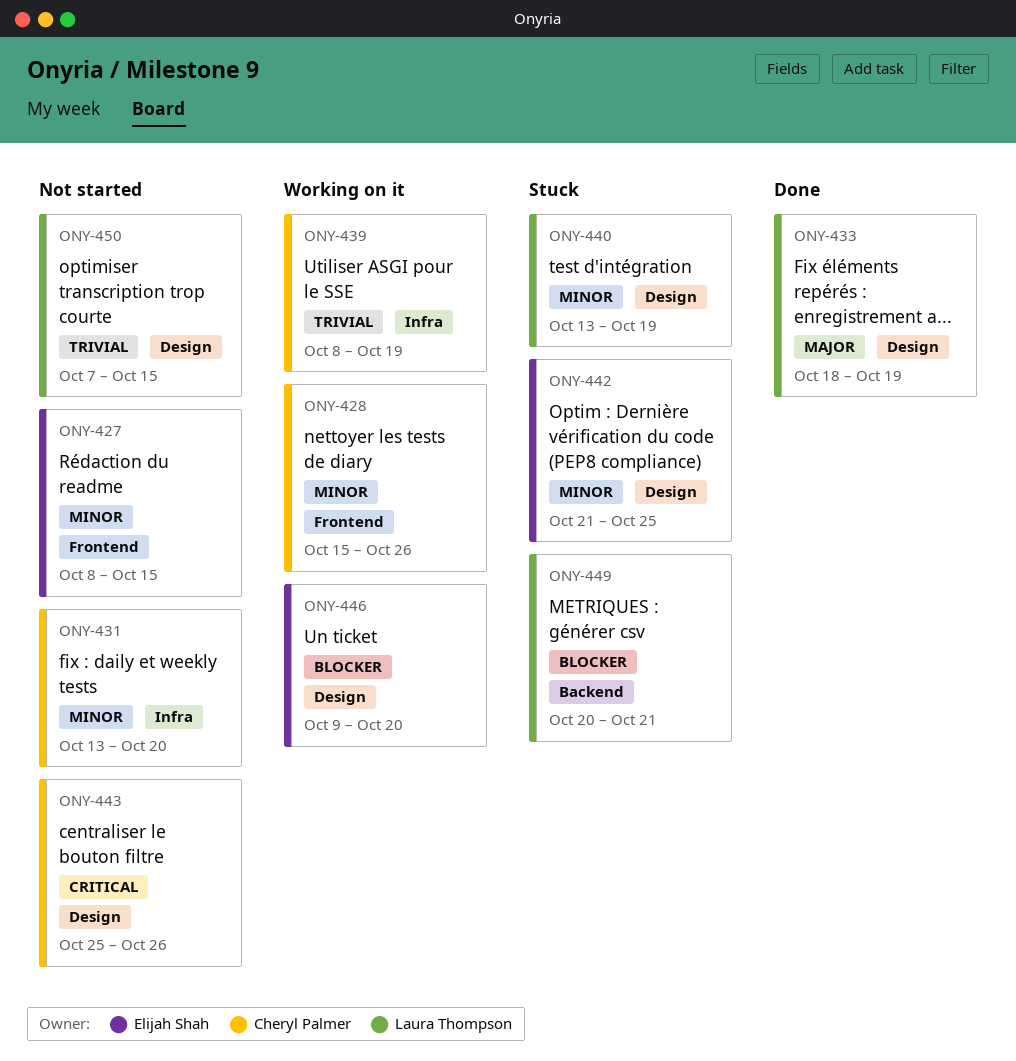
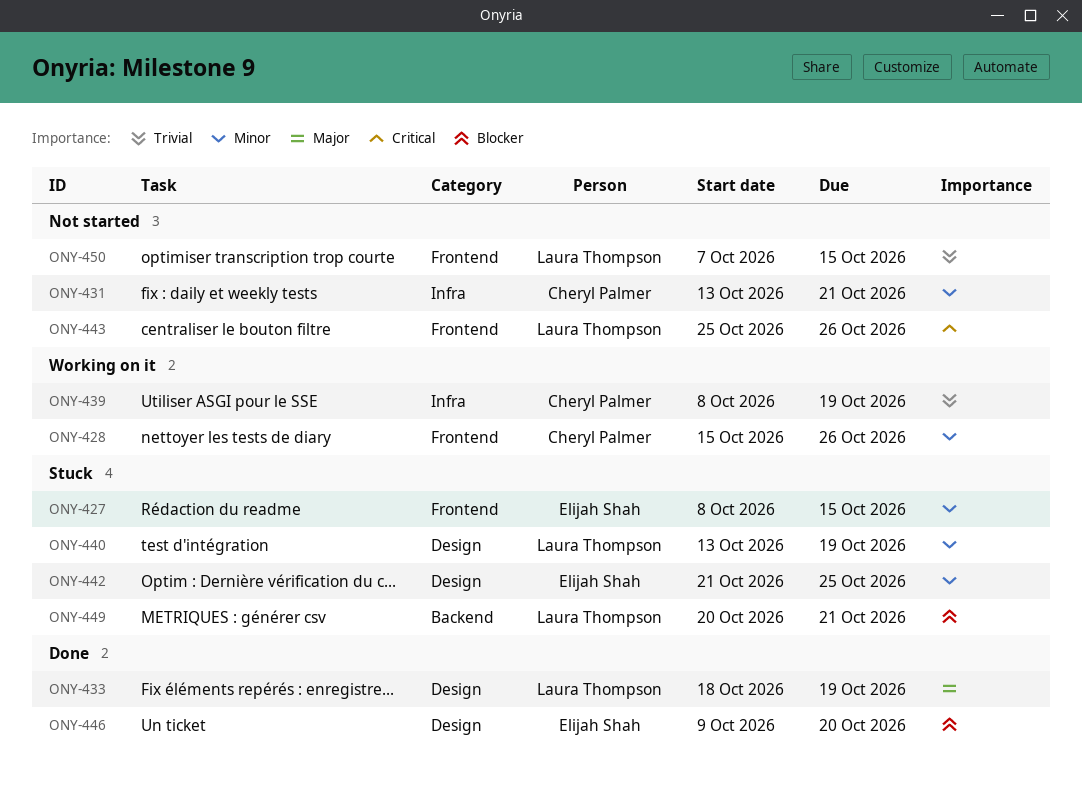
ONY-427, status: Not started -> Stuck
ONY-431, due: Oct 20 -> Oct 21
ONY-443, owner: Cheryl Palmer -> Laura Thompson
ONY-443, label: Design -> Frontend
ONY-446, status: Working on it -> Done
ONY-450, label: Design -> Frontend

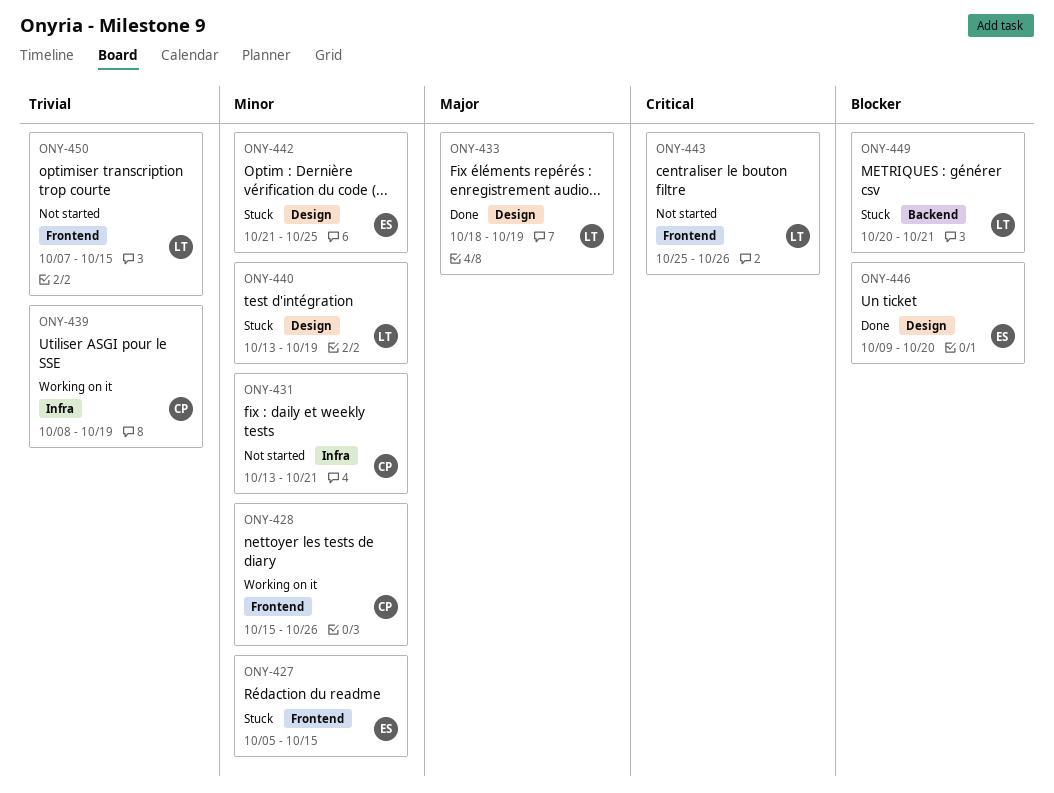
ONY-427, start: Oct 8 -> Oct 5

